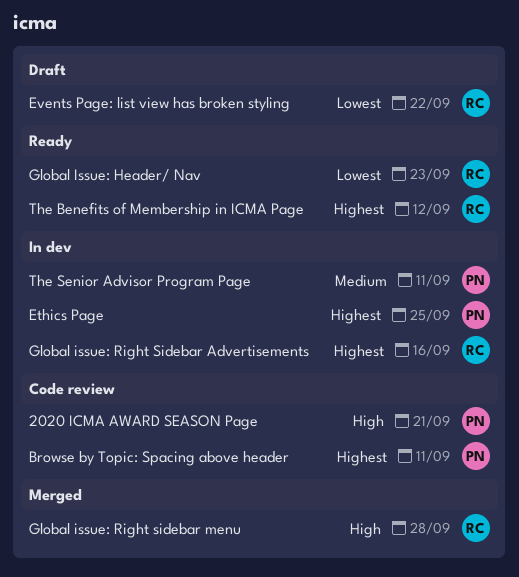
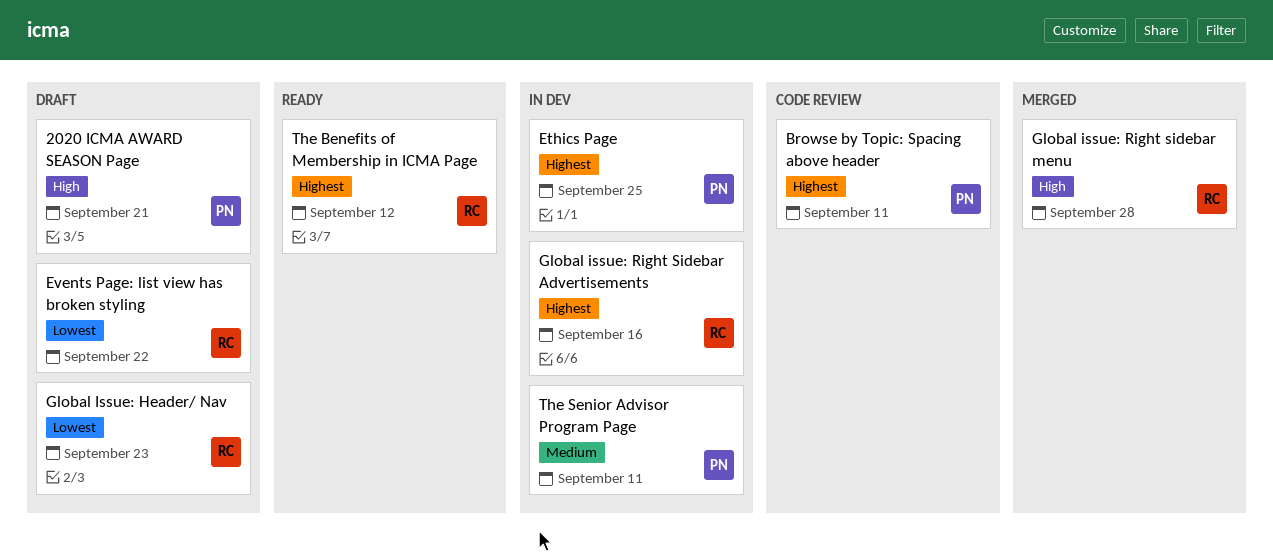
2020 ICMA AWARD SEASON Page, status: Code review -> Draft
Global Issue: Header/ Nav, status: Ready -> Draft

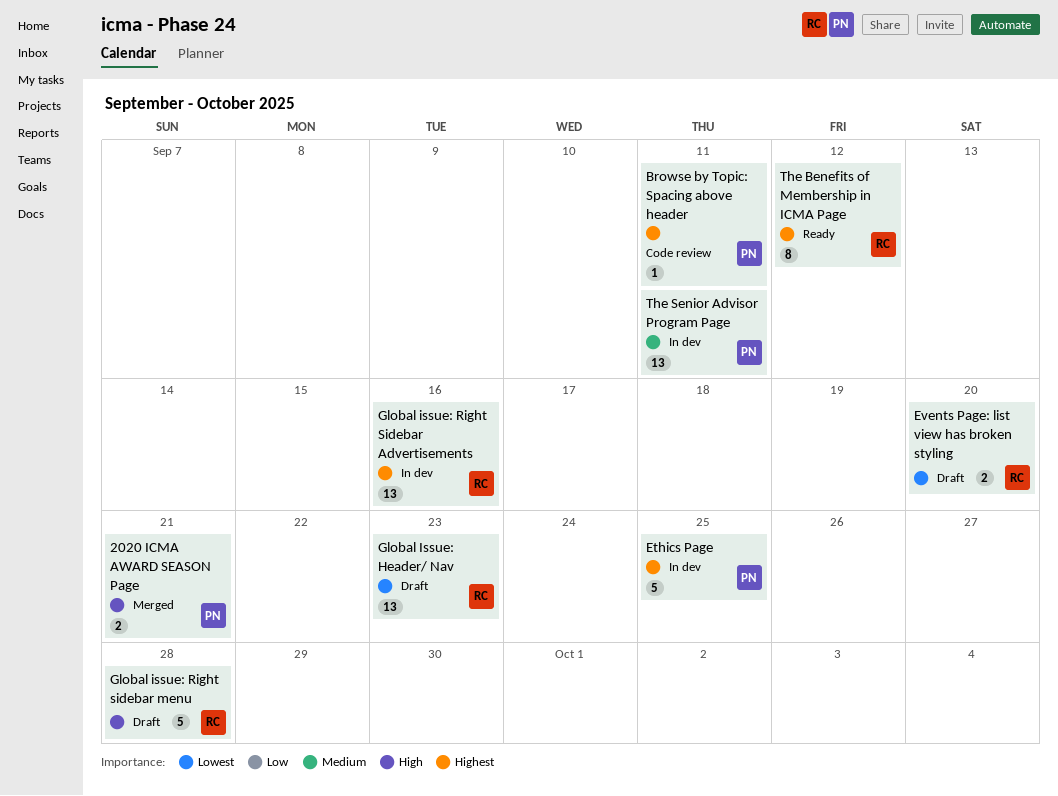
2020 ICMA AWARD SEASON Page, status: Draft -> Merged
Events Page: list view has broken styling, due: Sep 22 -> Sep 20
Global issue: Right sidebar menu, status: Merged -> Draft

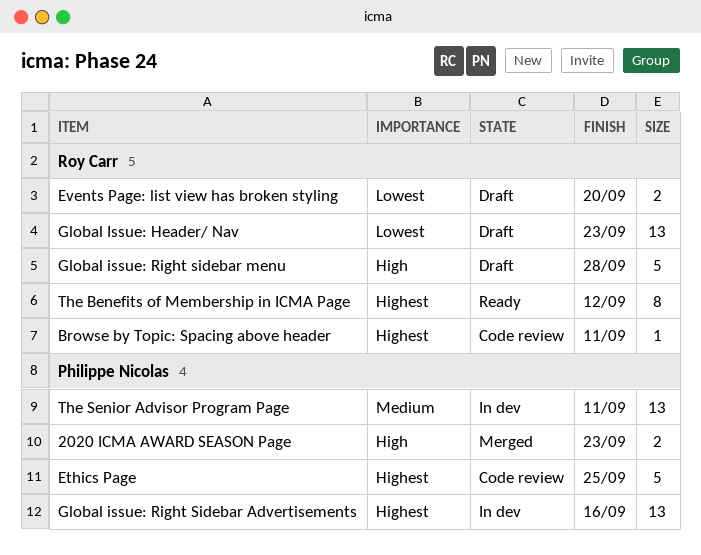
2020 ICMA AWARD SEASON Page, due: Sep 21 -> Sep 23
Browse by Topic: Spacing above header, owner: Philippe Nicolas -> Roy Carr
Ethics Page, status: In dev -> Code review
Global issue: Right Sidebar Advertisements, owner: Roy Carr -> Philippe Nicolas

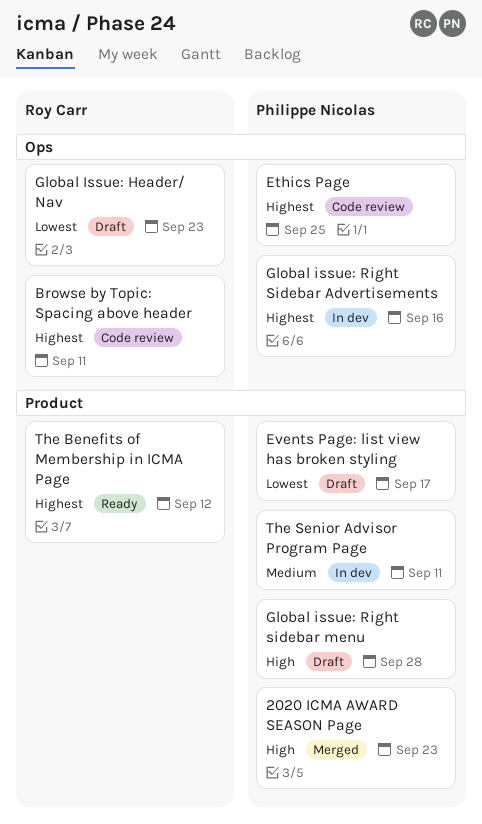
Events Page: list view has broken styling, owner: Roy Carr -> Philippe Nicolas
Events Page: list view has broken styling, due: Sep 20 -> Sep 17
Global issue: Right sidebar menu, owner: Roy Carr -> Philippe Nicolas

